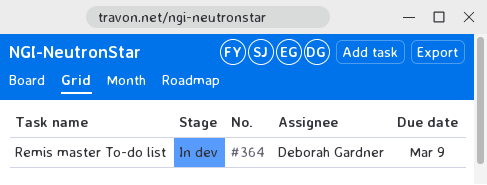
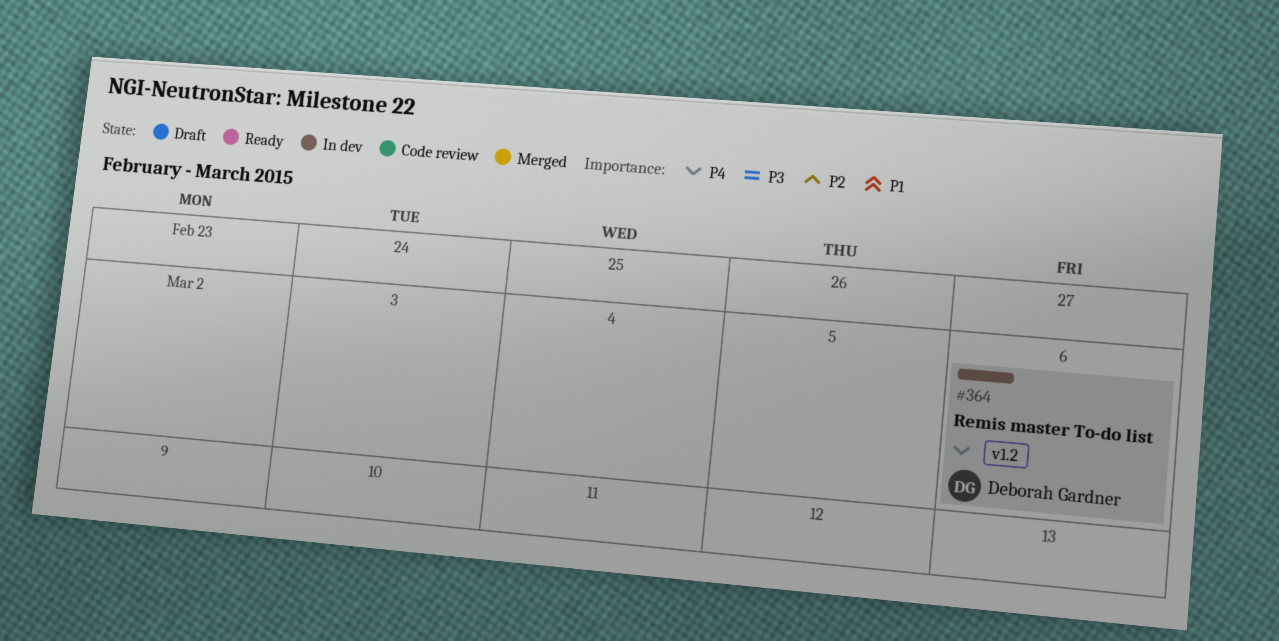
#364, due: Mar 9 -> Mar 6

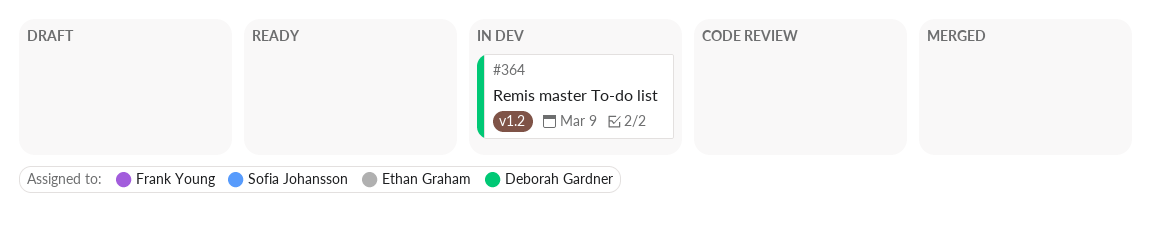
#364, due: Mar 6 -> Mar 9

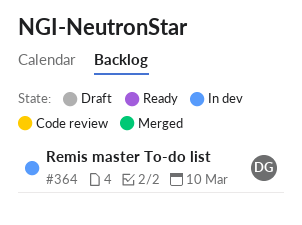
#364, due: Mar 9 -> Mar 10

